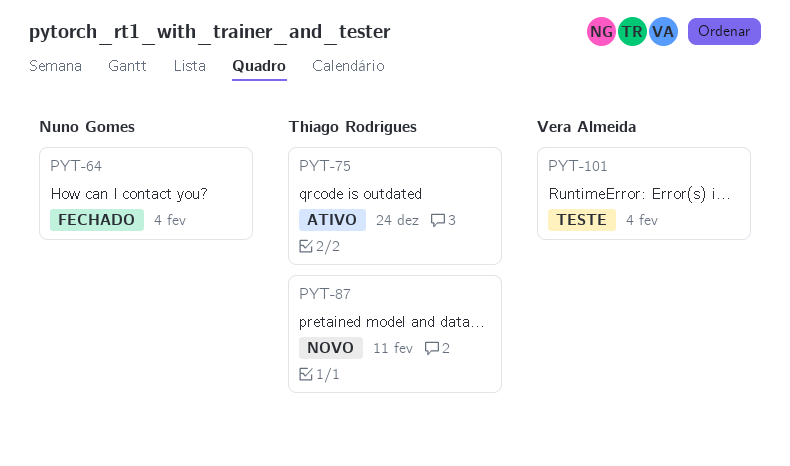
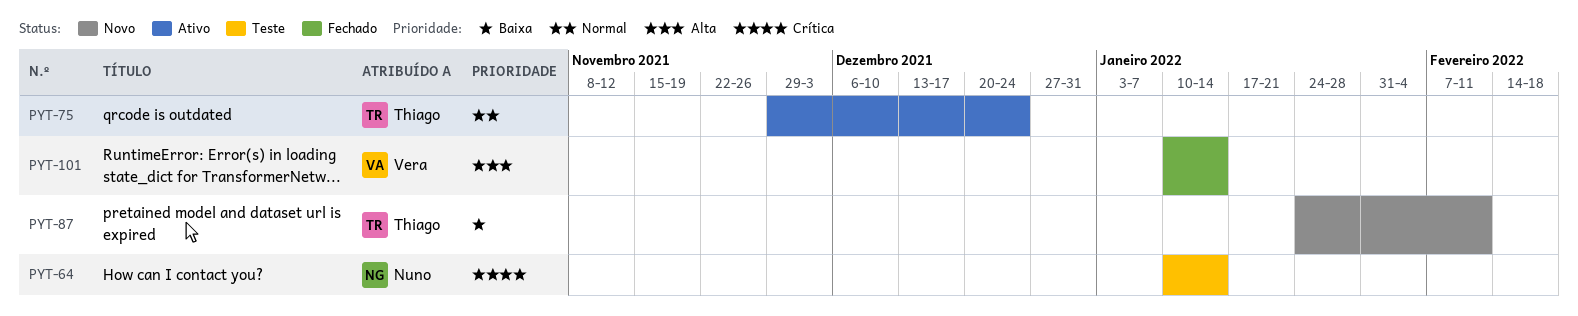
PYT-64, status: Fechado -> Teste
PYT-64, due: Feb 4 -> Jan 14
PYT-101, status: Teste -> Fechado
PYT-101, due: Feb 4 -> Jan 14

